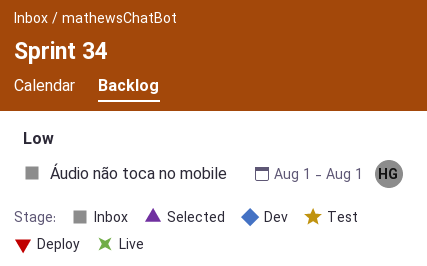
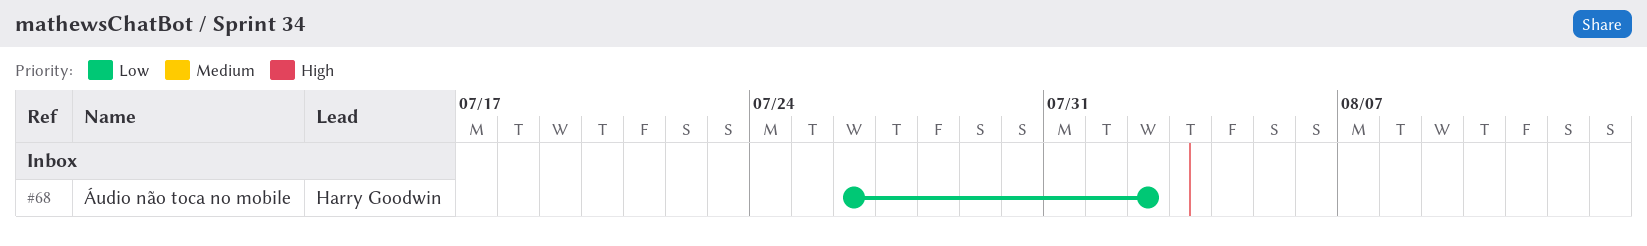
Áudio não toca no mobile, start: Aug 1 -> Jul 26
Áudio não toca no mobile, due: Aug 1 -> Aug 2

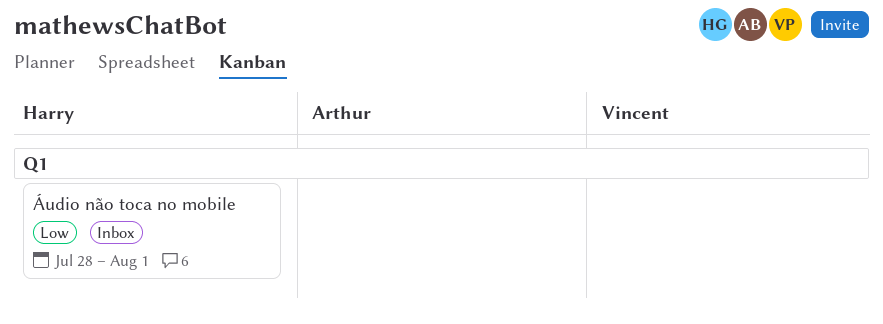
Áudio não toca no mobile, start: Jul 26 -> Jul 28
Áudio não toca no mobile, due: Aug 2 -> Aug 1

